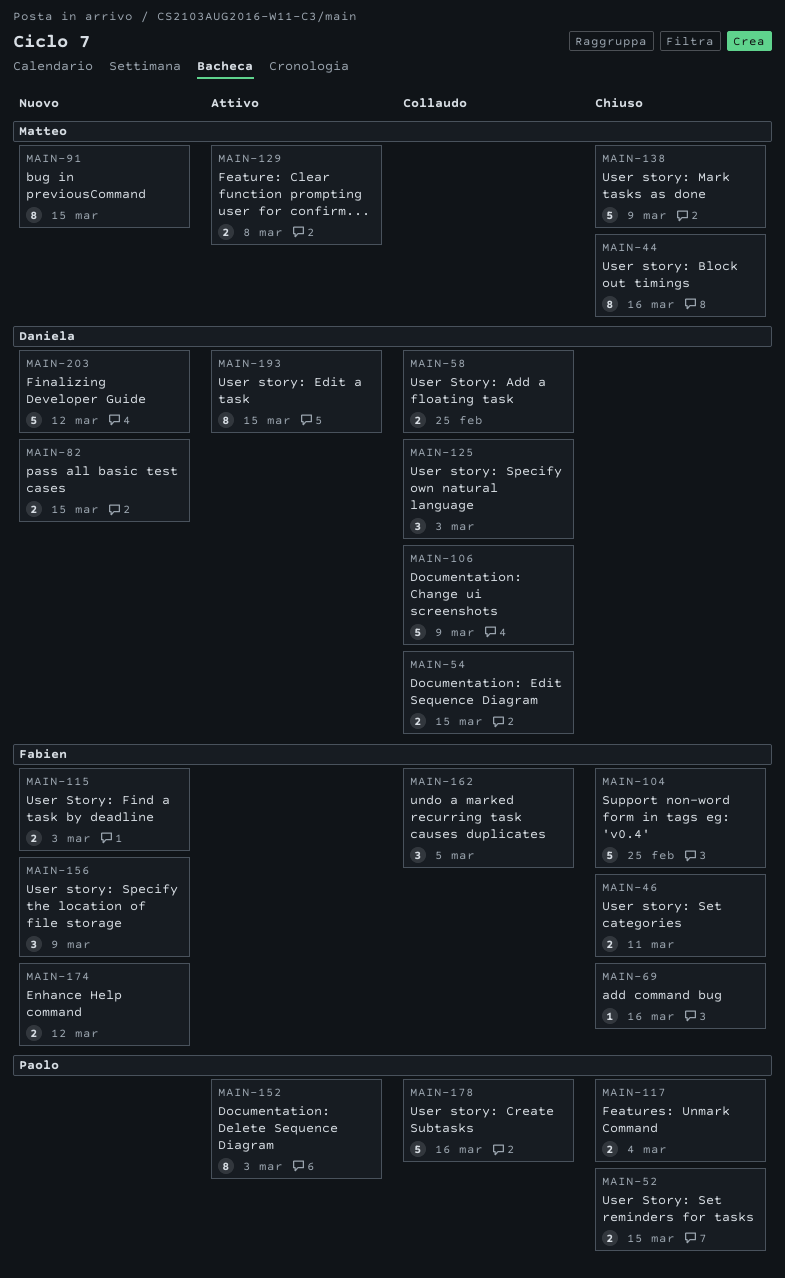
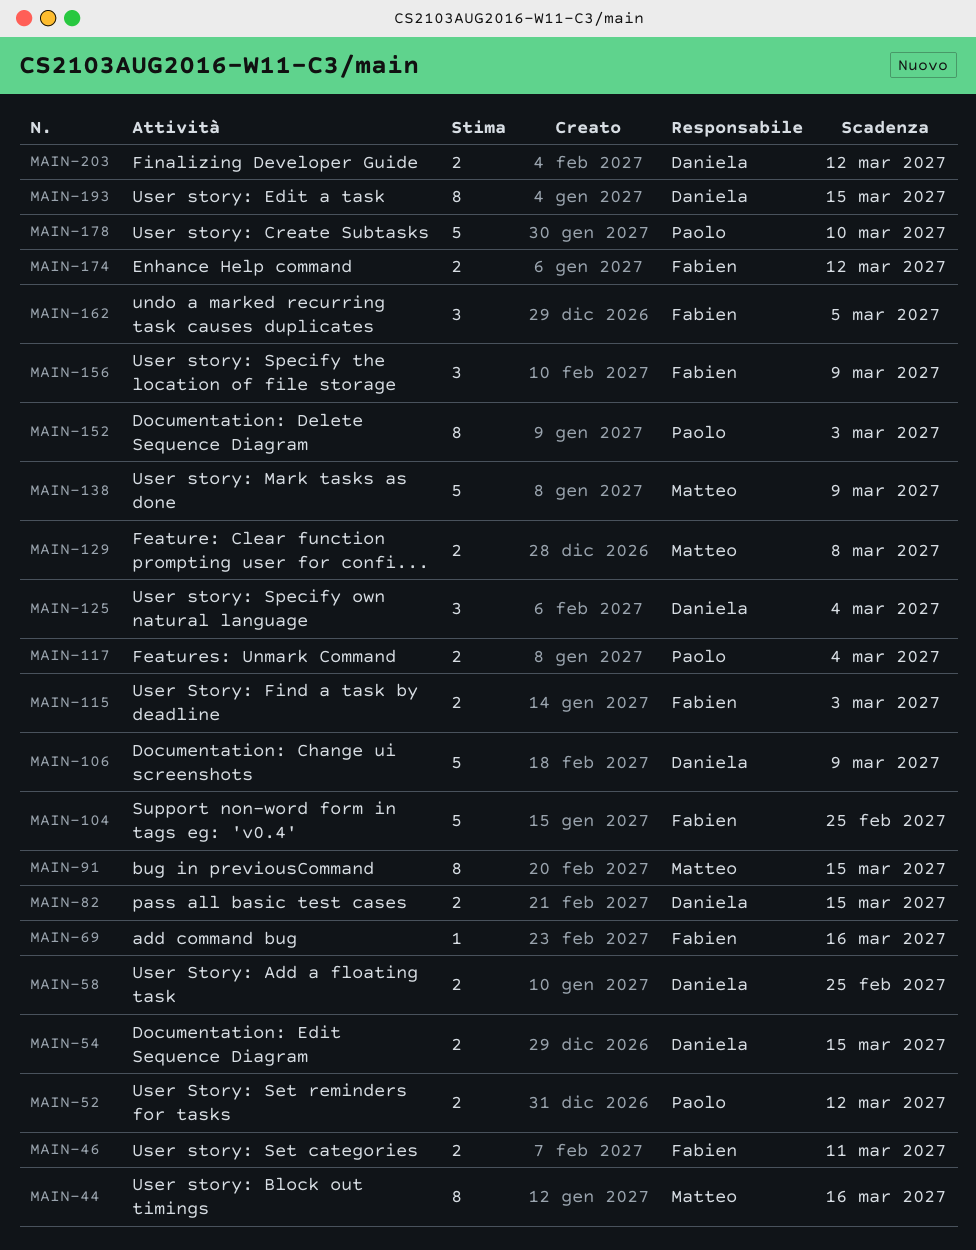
MAIN-52, due: Mar 15 -> Mar 12
MAIN-125, due: Mar 3 -> Mar 4
MAIN-178, due: Mar 16 -> Mar 10
MAIN-203, estimate: 5 -> 2

